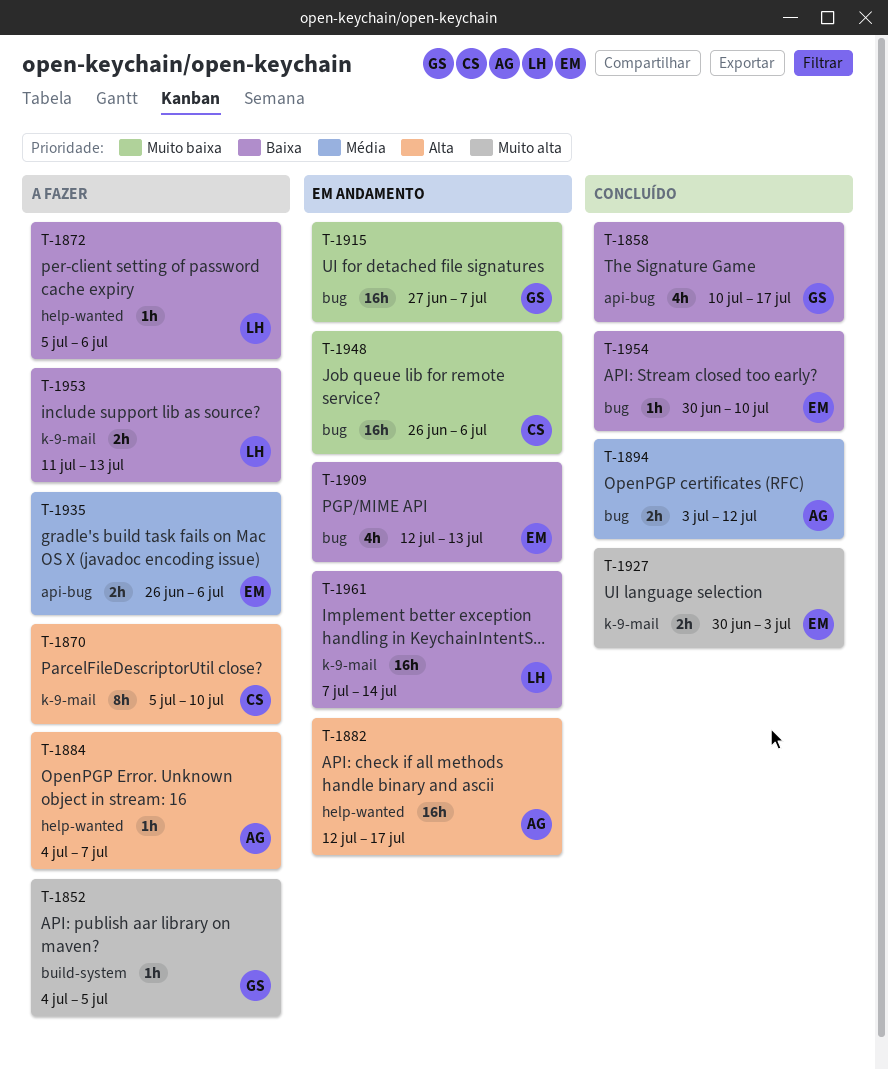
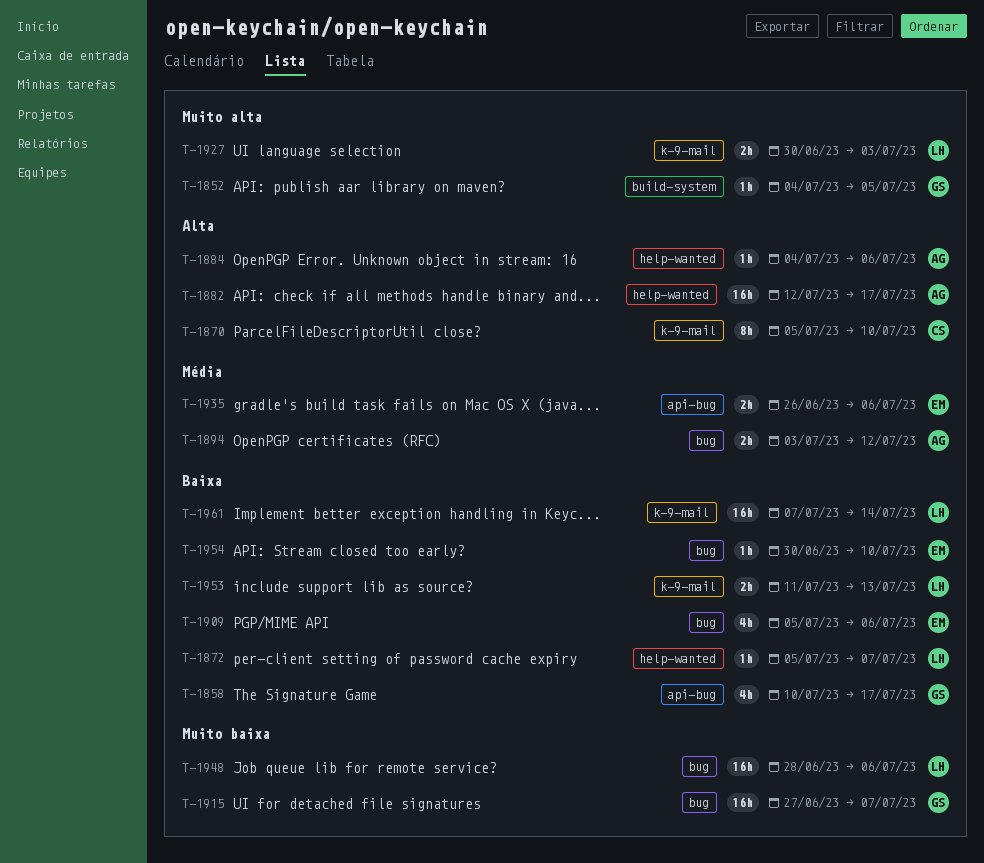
T-1872, due: Jul 6 -> Jul 7
T-1884, due: Jul 7 -> Jul 6
T-1909, start: Jul 12 -> Jul 5
T-1909, due: Jul 13 -> Jul 6
T-1927, owner: EM -> LH
T-1948, owner: CS -> LH
T-1948, start: Jun 26 -> Jun 28

